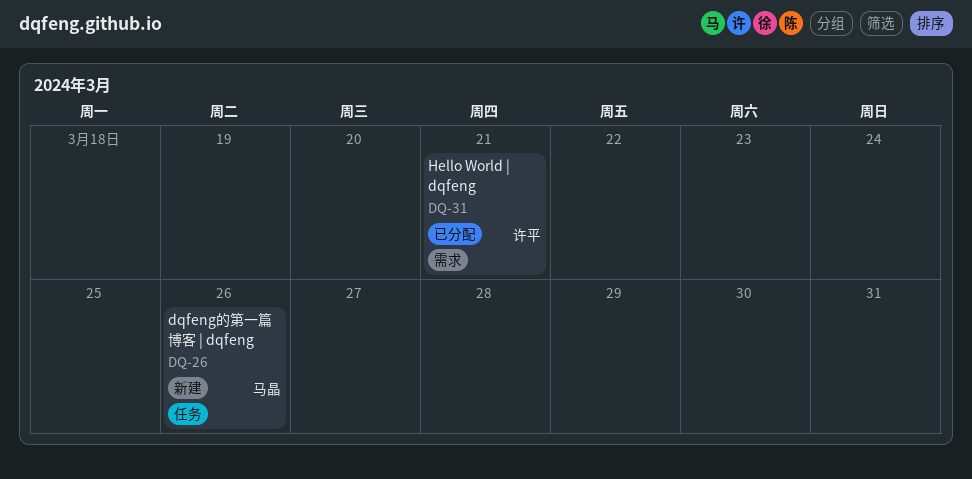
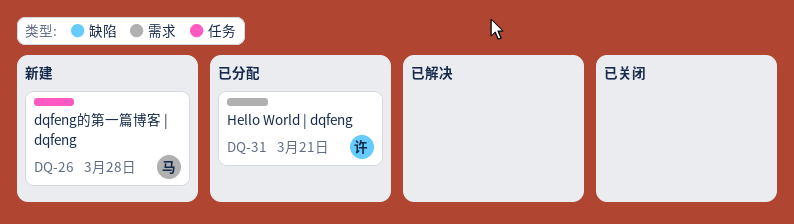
DQ-26, due: Mar 26 -> Mar 28

